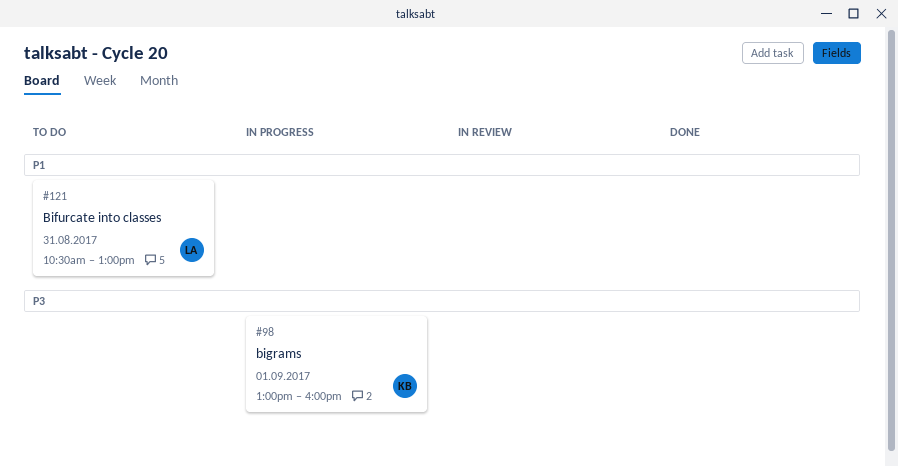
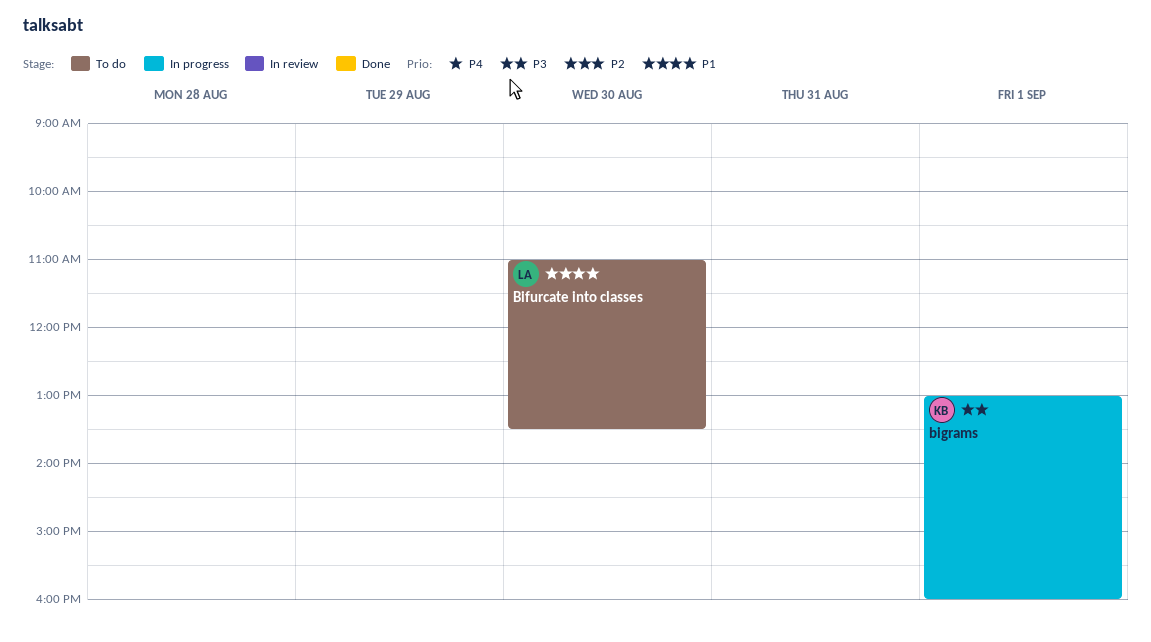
Bifurcate into classes, day: Aug 31 -> Aug 30
Bifurcate into classes, begins: 10:30 -> 11:00
Bifurcate into classes, ends: 13:00 -> 13:30

